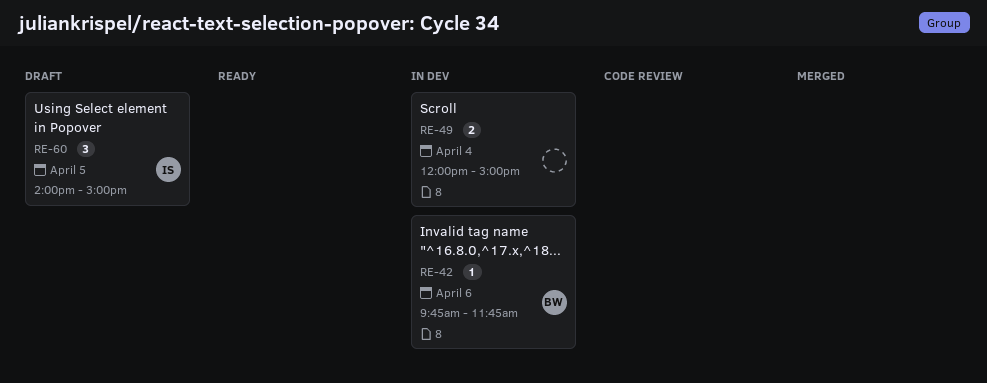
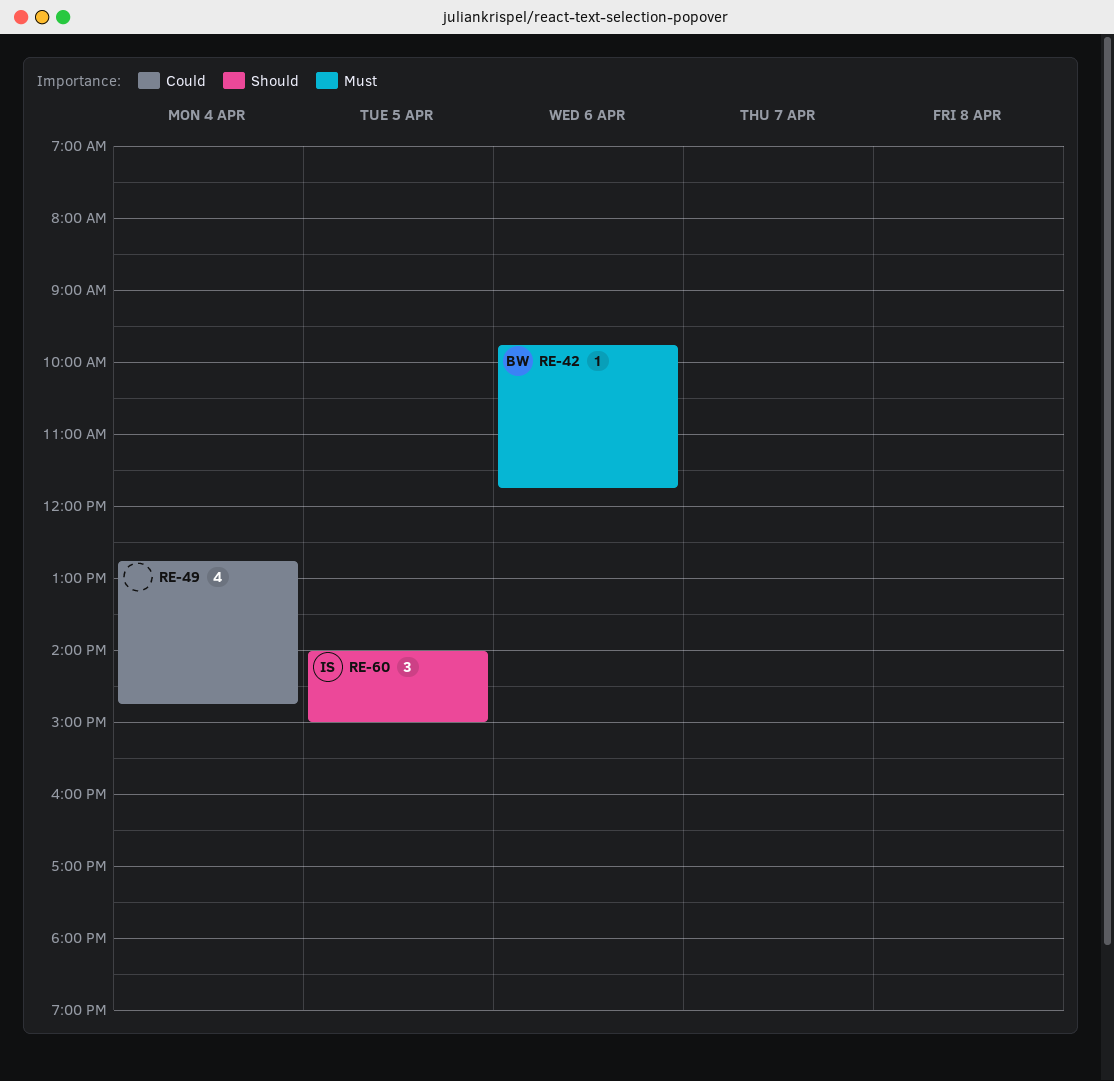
RE-49, estimate: 2 -> 4
RE-49, begins: 12:00 -> 12:45
RE-49, ends: 15:00 -> 14:45

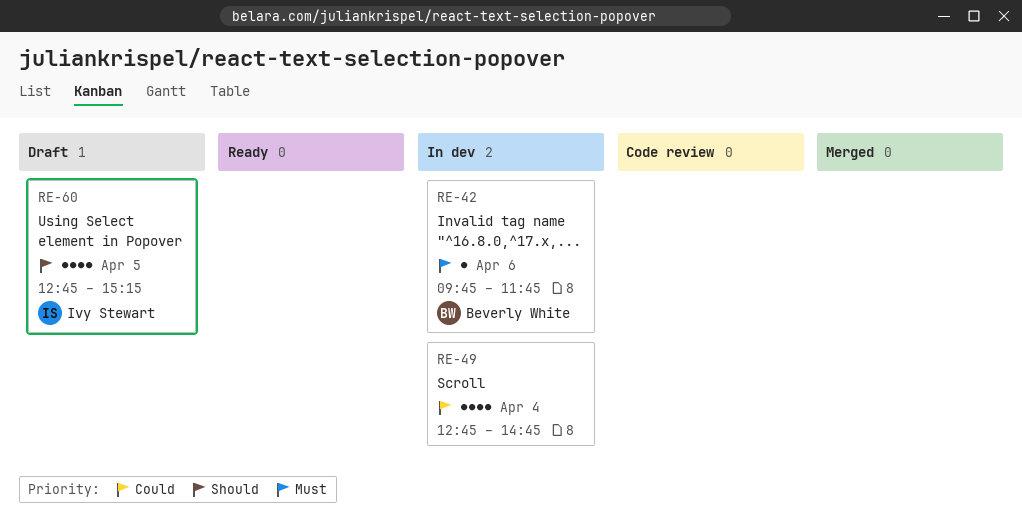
RE-60, estimate: 3 -> 4
RE-60, begins: 14:00 -> 12:45
RE-60, ends: 15:00 -> 15:15

